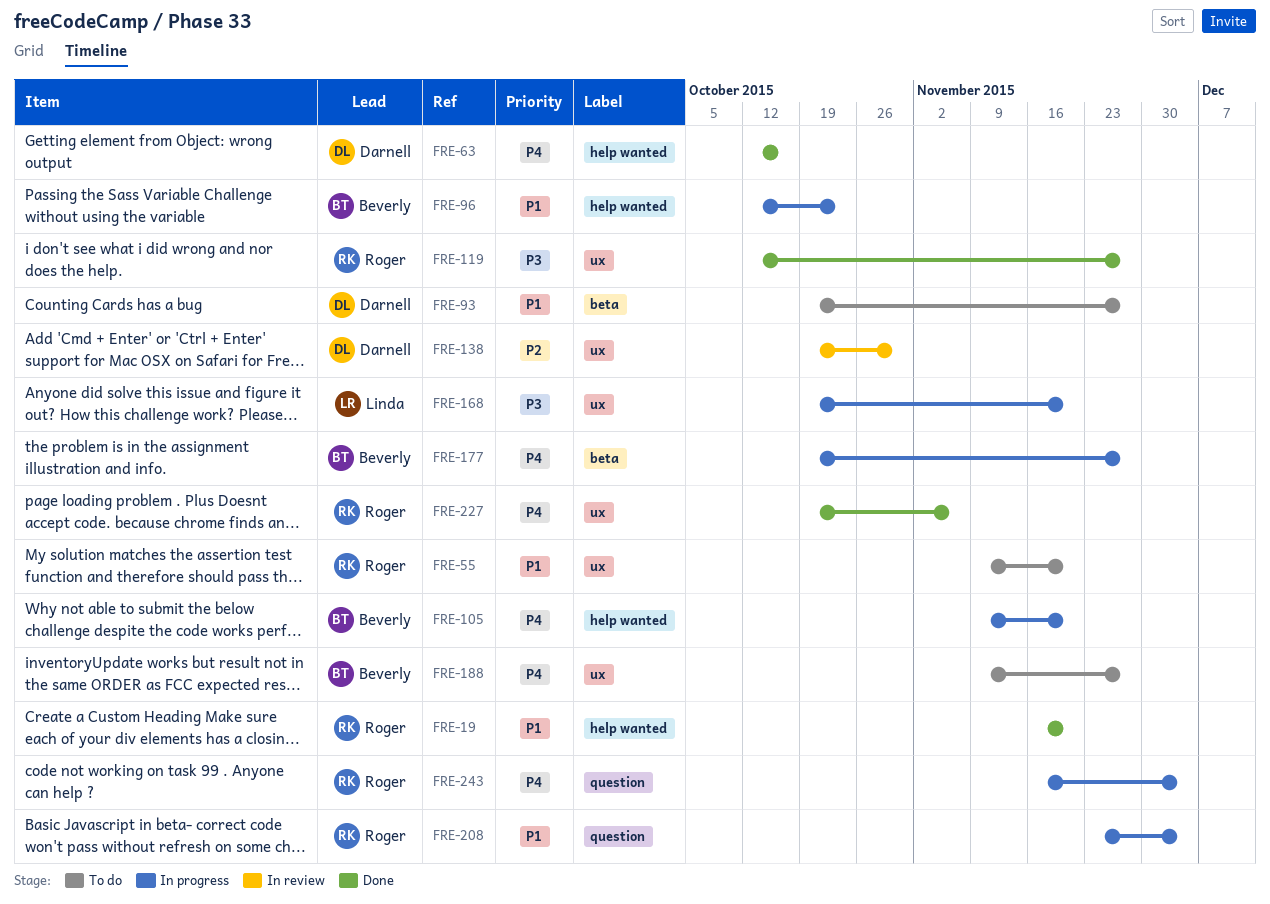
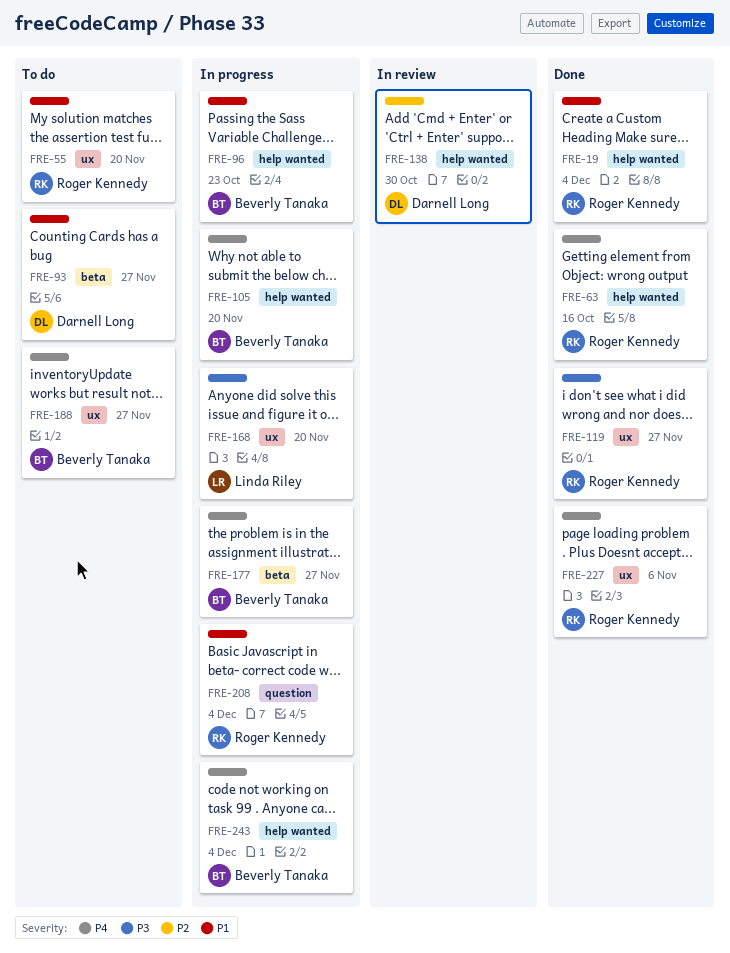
FRE-19, due: Nov 20 -> Dec 4
FRE-63, owner: Darnell Long -> Roger Kennedy
FRE-138, label: ux -> help wanted
FRE-243, owner: Roger Kennedy -> Beverly Tanaka
FRE-243, label: question -> help wanted

